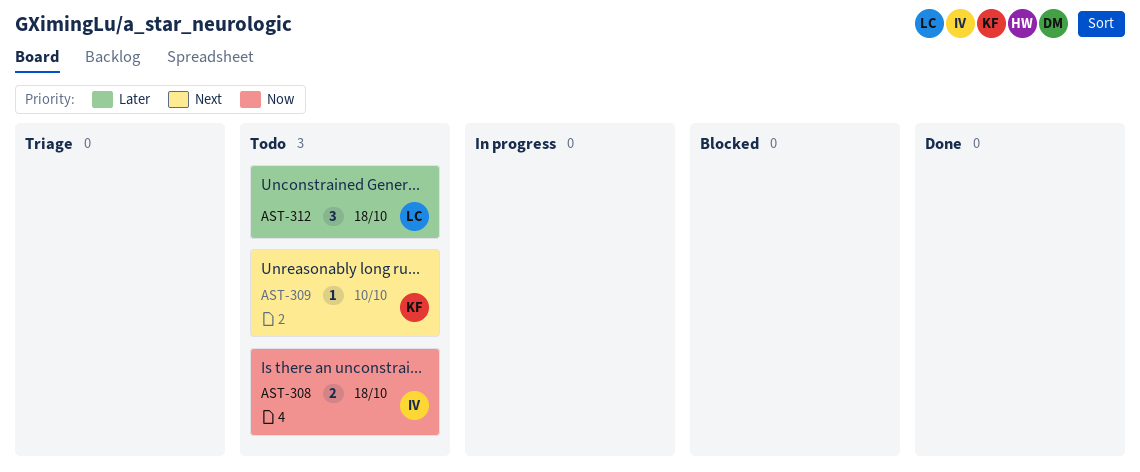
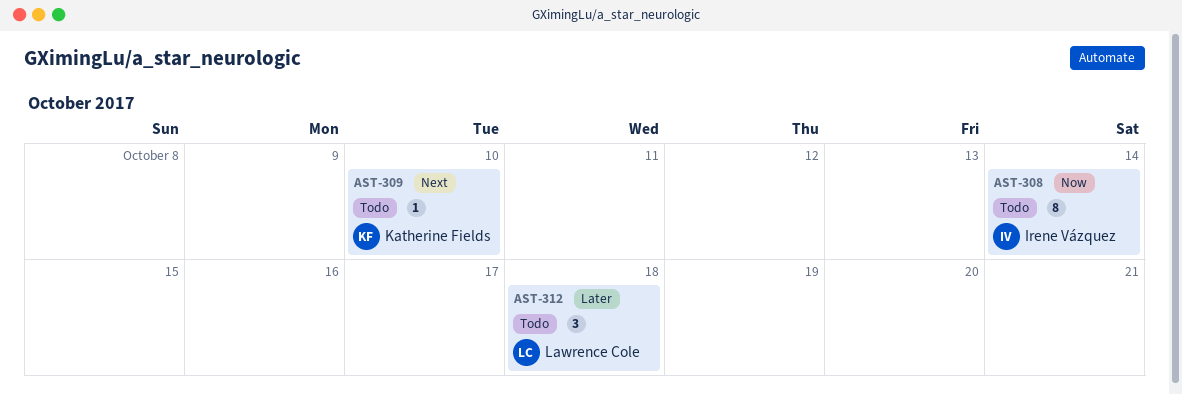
AST-308, estimate: 2 -> 8
AST-308, due: Oct 18 -> Oct 14

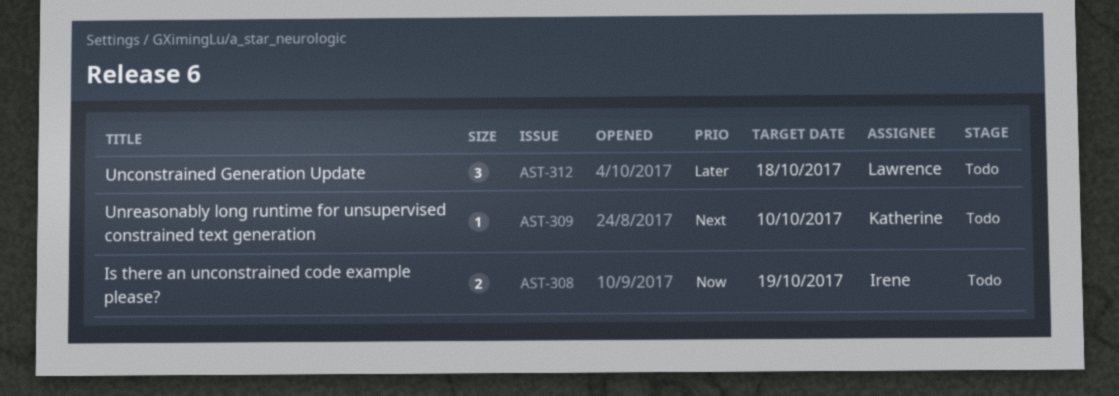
AST-308, estimate: 8 -> 2
AST-308, due: Oct 14 -> Oct 19

